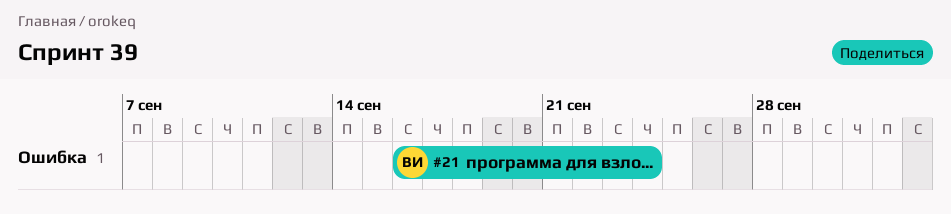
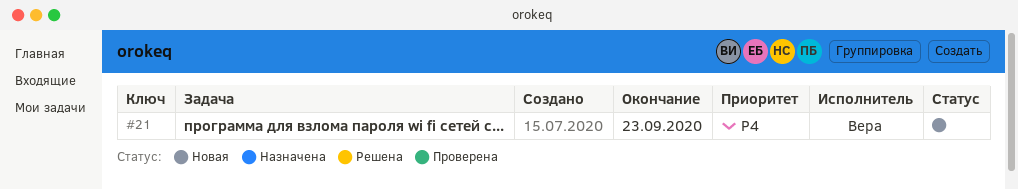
#21, due: Sep 24 -> Sep 23

